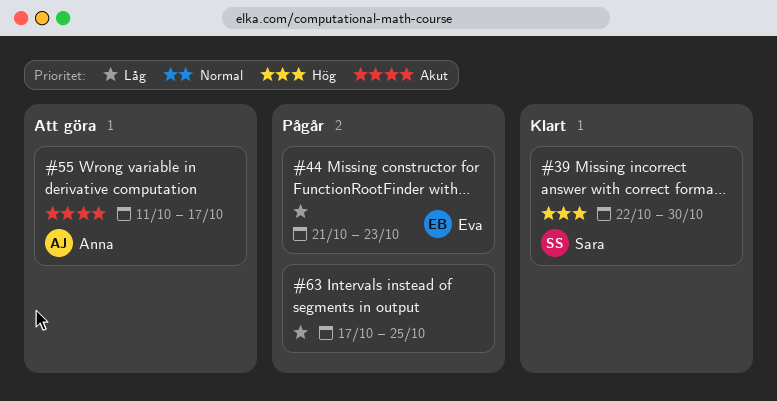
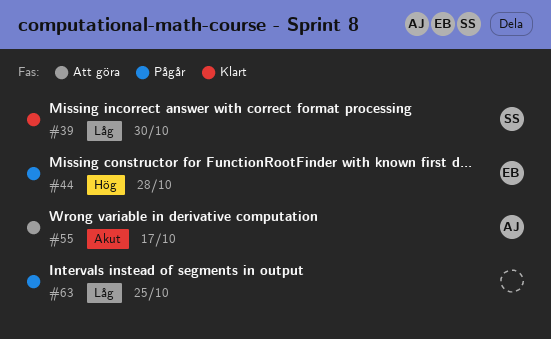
#39, priority: Hög -> Låg
#44, priority: Låg -> Hög
#44, due: Oct 23 -> Oct 28

